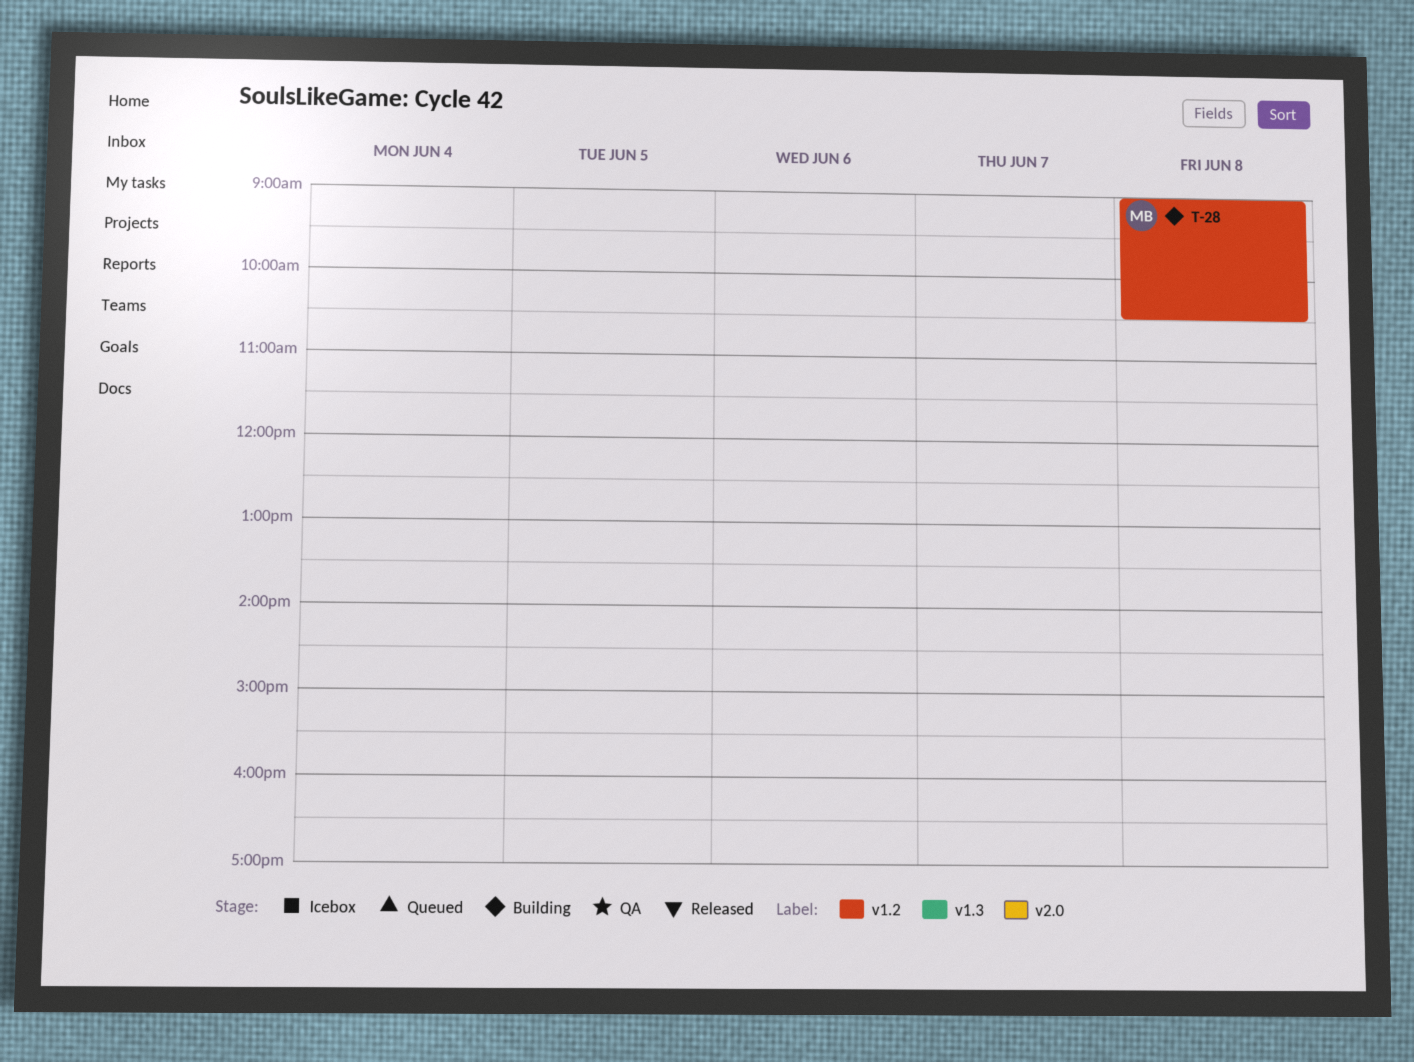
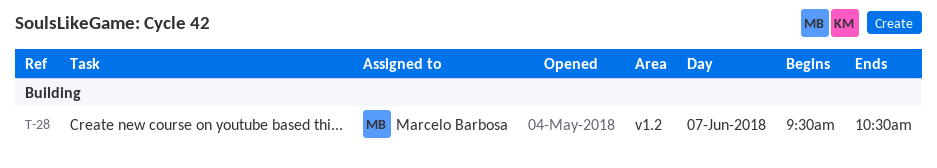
T-28, day: Jun 8 -> Jun 7
T-28, begins: 09:00 -> 09:30

